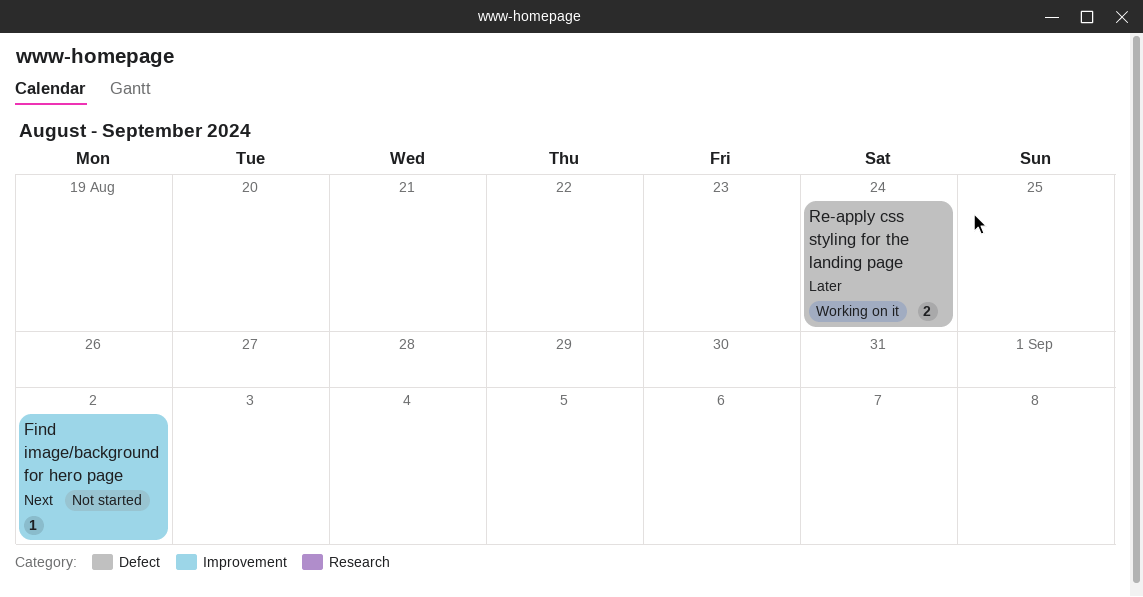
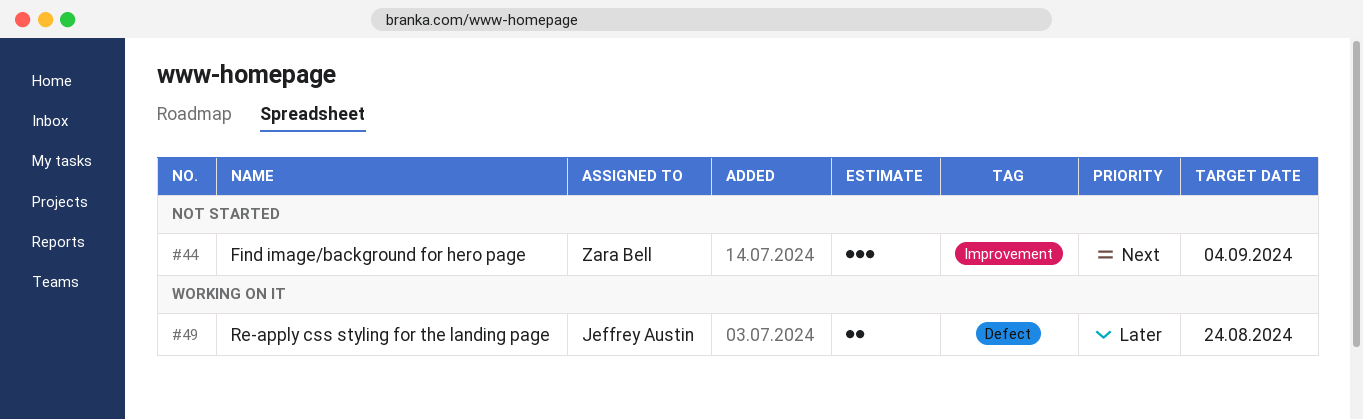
Find image/background for hero page, estimate: 1 -> 3
Find image/background for hero page, due: Sep 2 -> Sep 4

